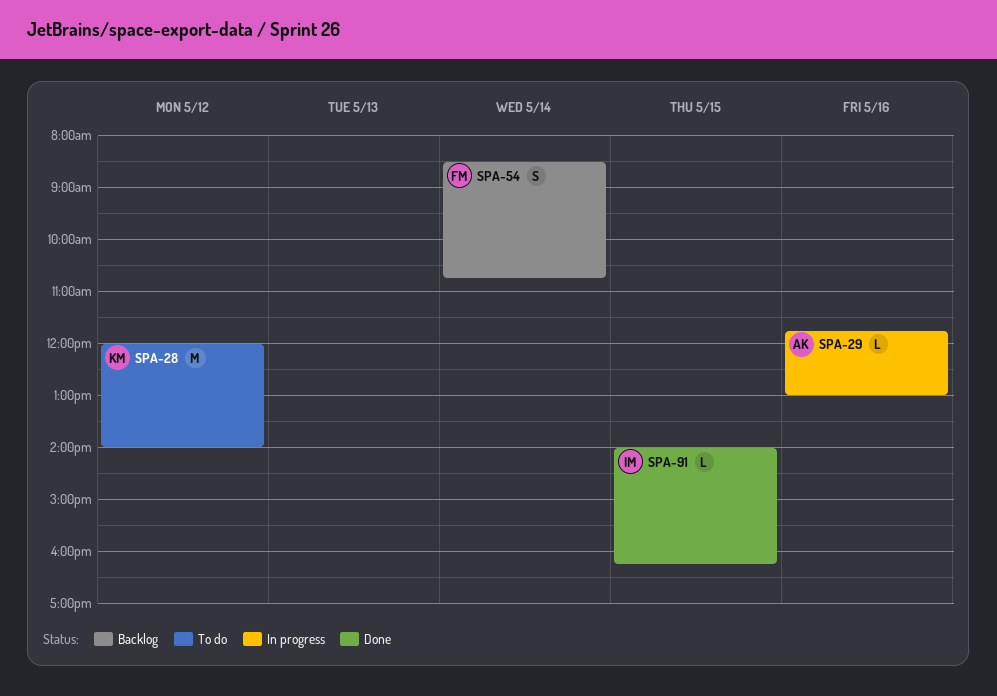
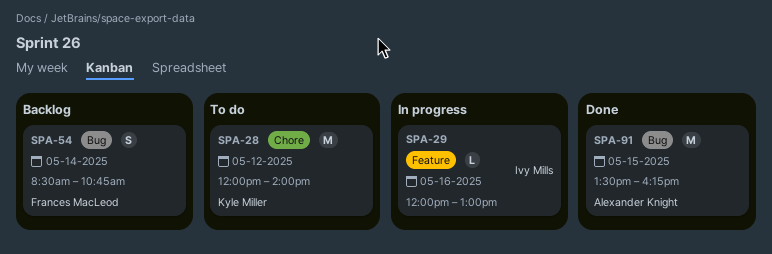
SPA-29, owner: Alexander Knight -> Ivy Mills
SPA-29, begins: 11:45 -> 12:00
SPA-91, owner: Ivy Mills -> Alexander Knight
SPA-91, estimate: L -> M
SPA-91, begins: 14:00 -> 13:30

